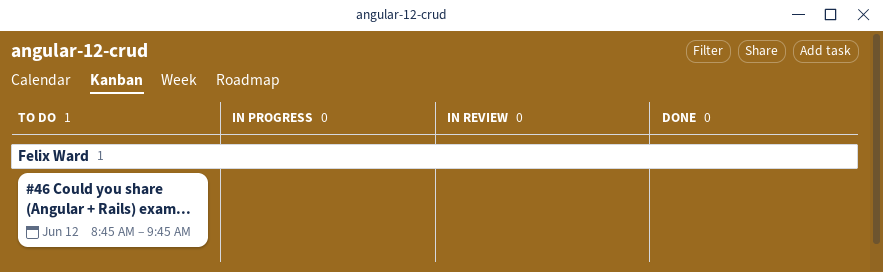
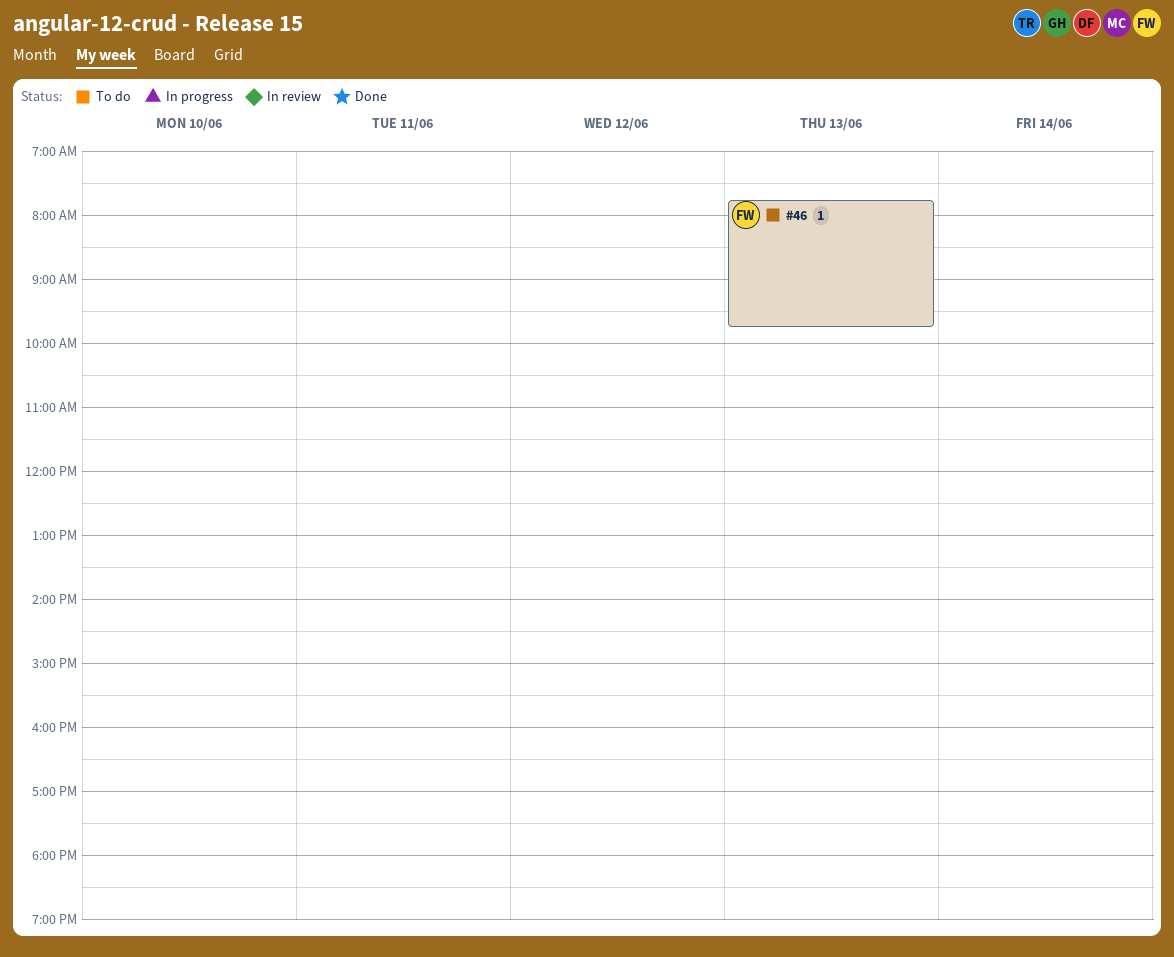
#46, day: Jun 12 -> Jun 13
#46, begins: 08:45 -> 07:45

